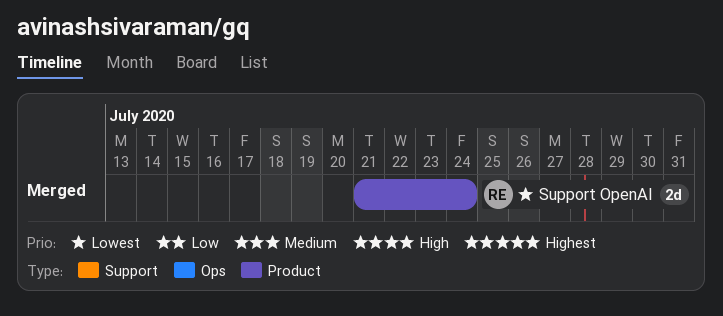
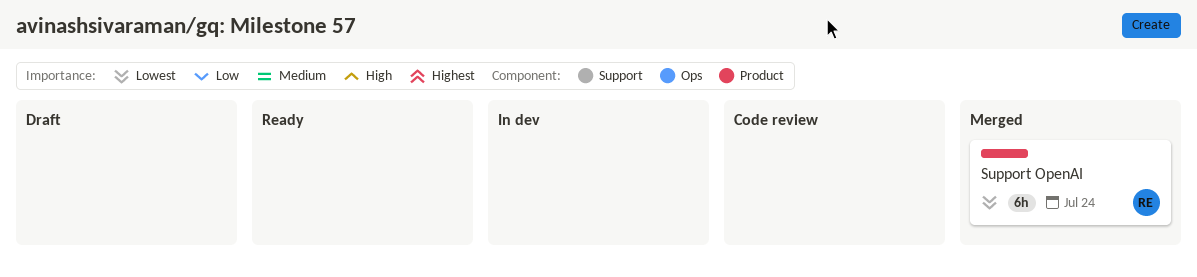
Support OpenAI, estimate: 2d -> 6h

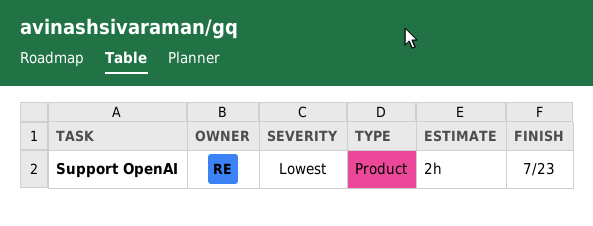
Support OpenAI, estimate: 6h -> 2h
Support OpenAI, due: Jul 24 -> Jul 23

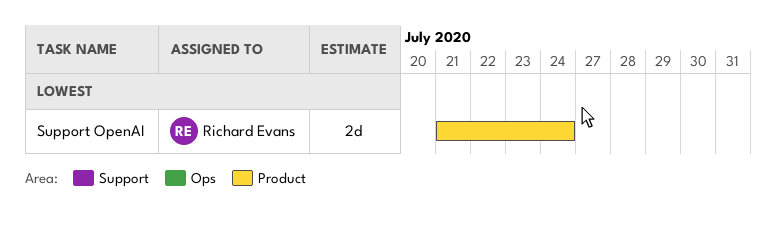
Support OpenAI, estimate: 2h -> 2d
Support OpenAI, due: Jul 23 -> Jul 24

